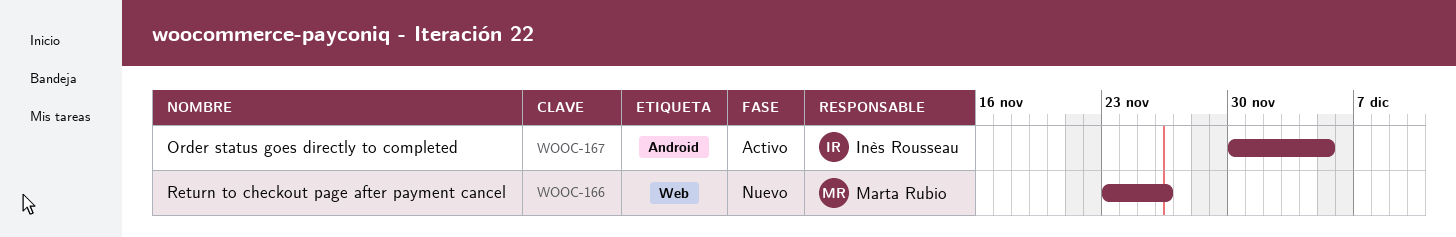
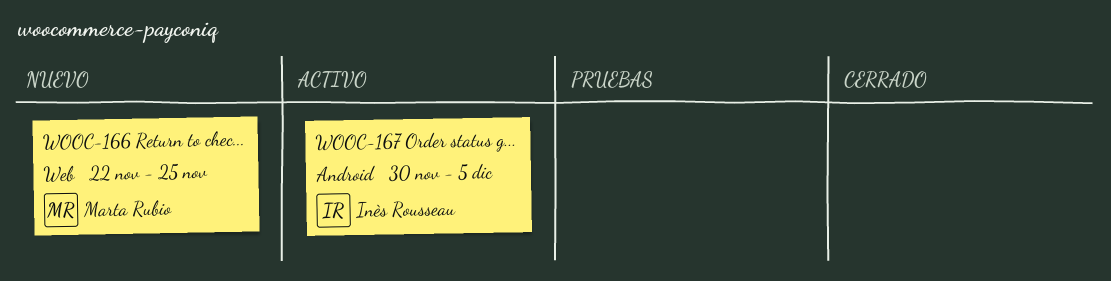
WOOC-166, start: Nov 23 -> Nov 22
WOOC-166, due: Nov 26 -> Nov 25

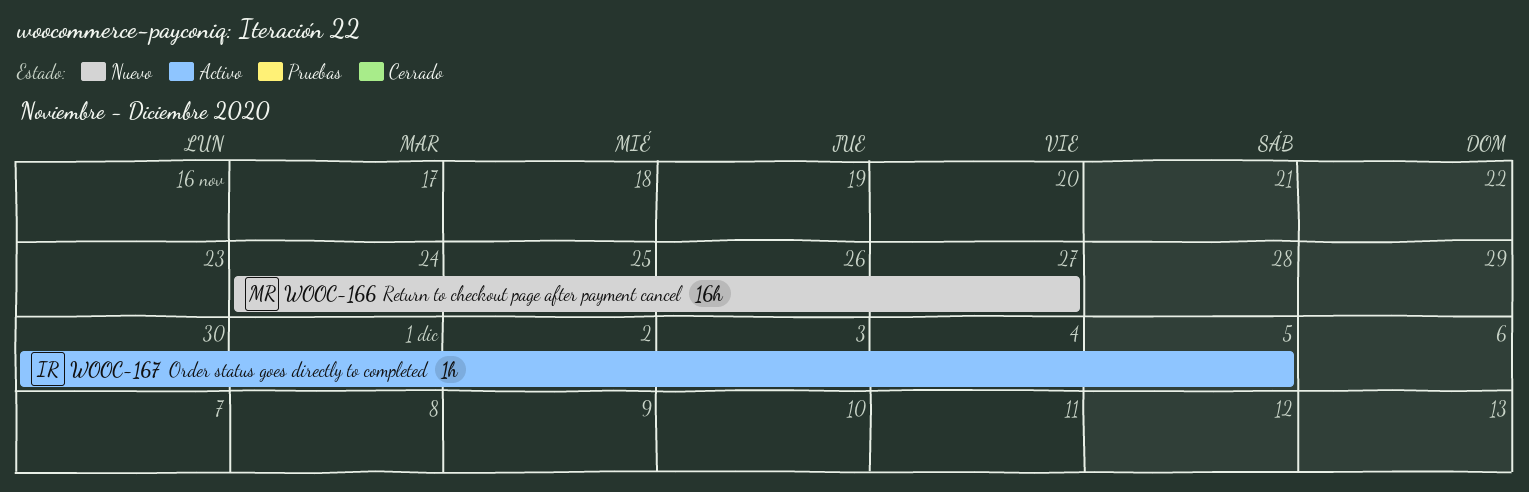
WOOC-166, start: Nov 22 -> Nov 24
WOOC-166, due: Nov 25 -> Nov 27

